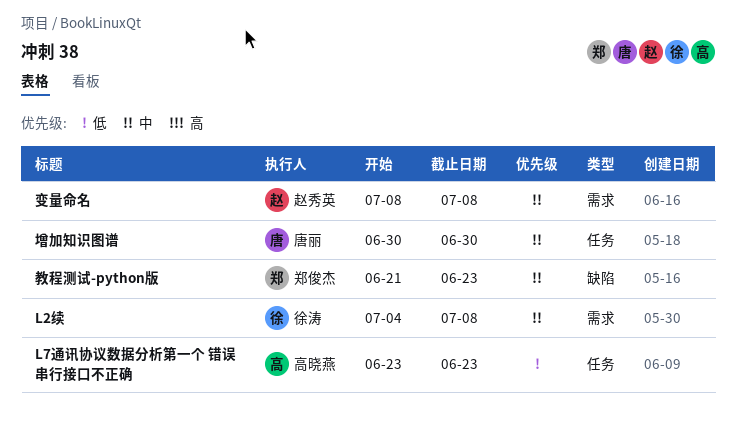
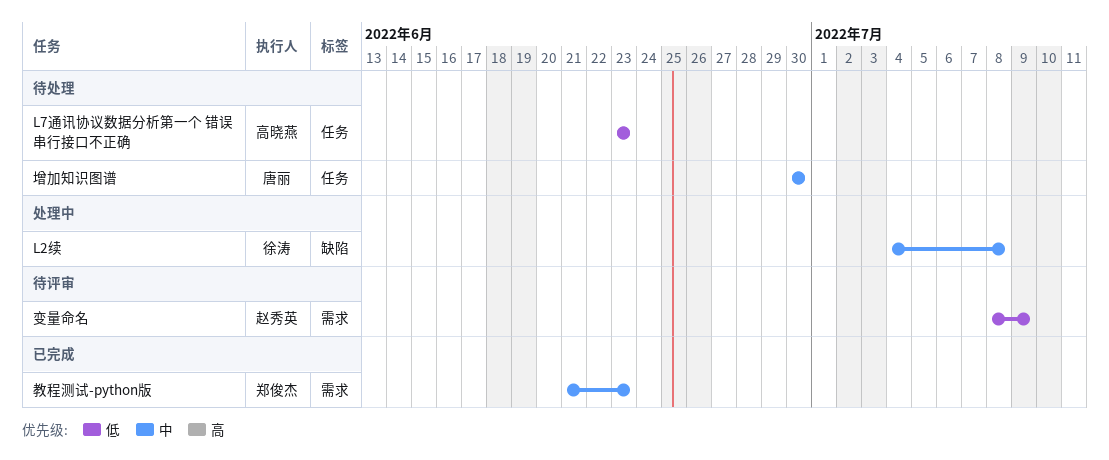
L2续, label: 需求 -> 缺陷
变量命名, priority: 中 -> 低
变量命名, due: Jul 8 -> Jul 9
教程测试-python版, label: 缺陷 -> 需求

